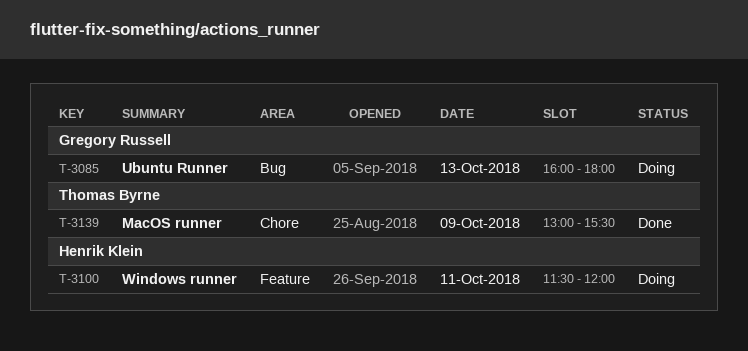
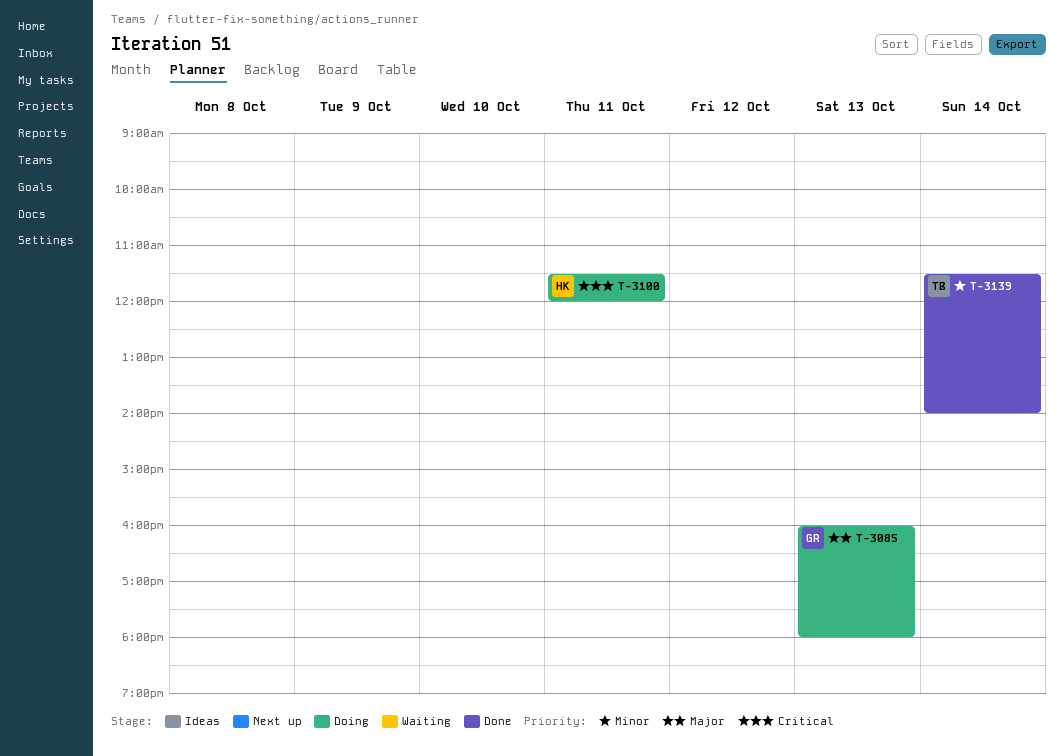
T-3139, day: Oct 9 -> Oct 14
T-3139, begins: 13:00 -> 11:30
T-3139, ends: 15:30 -> 14:00

